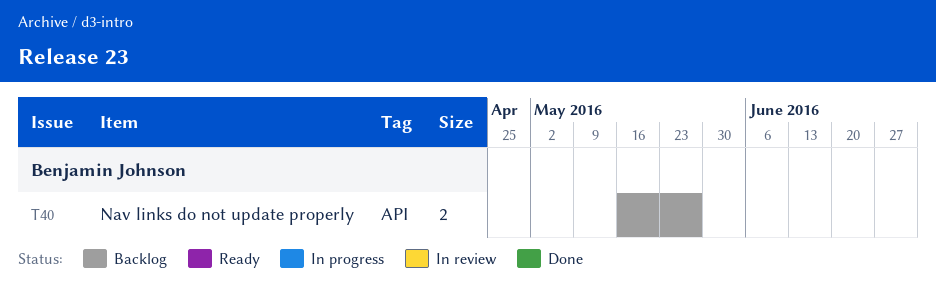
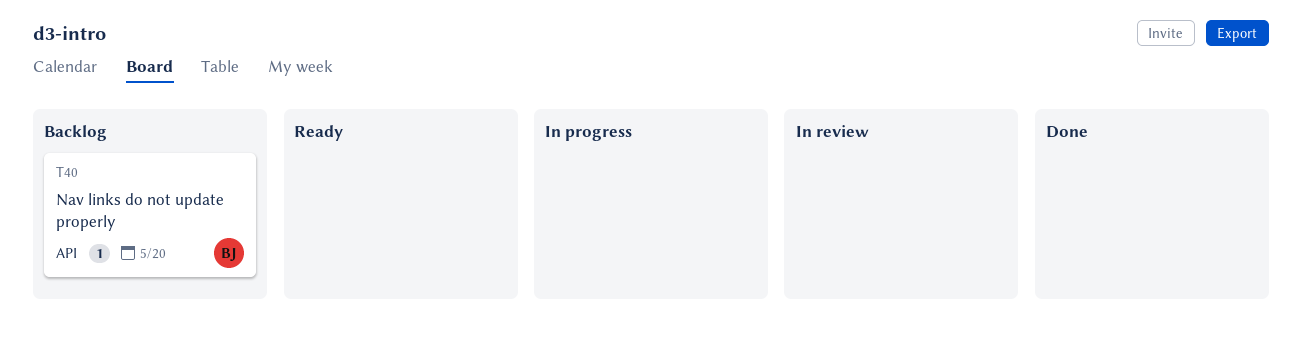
T40, estimate: 2 -> 1
T40, due: May 27 -> May 20

